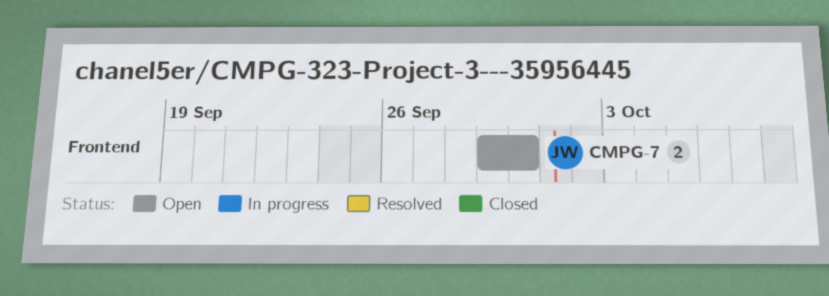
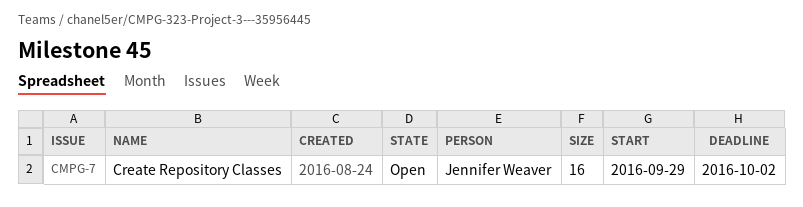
CMPG-7, estimate: 2 -> 16
CMPG-7, due: Sep 30 -> Oct 2

